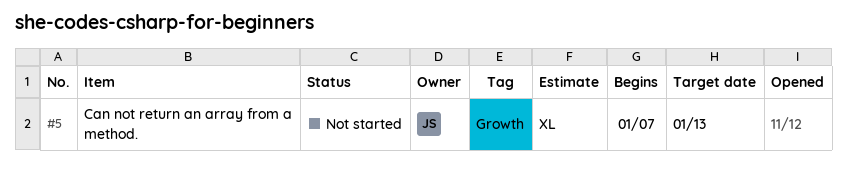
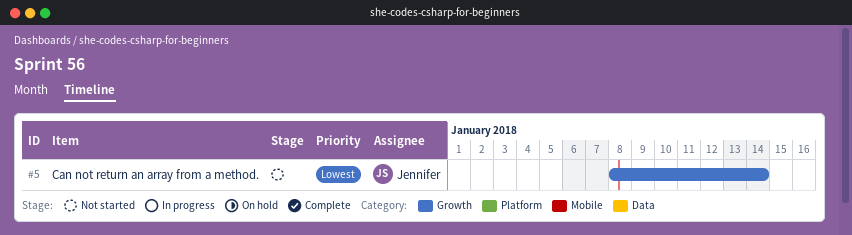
#5, start: Jan 7 -> Jan 8
#5, due: Jan 13 -> Jan 14

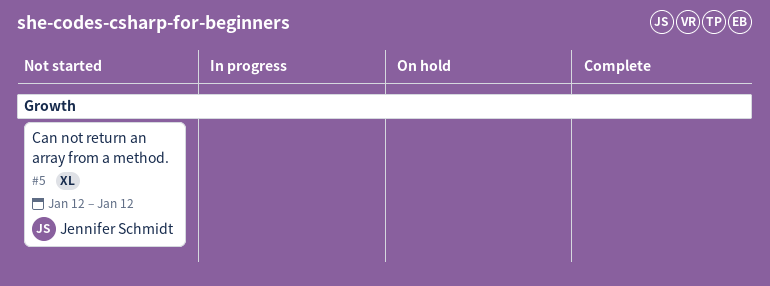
#5, start: Jan 8 -> Jan 12
#5, due: Jan 14 -> Jan 12

